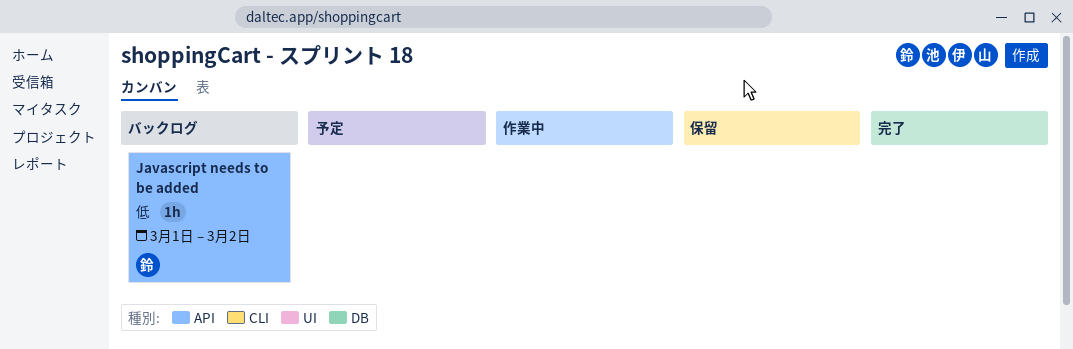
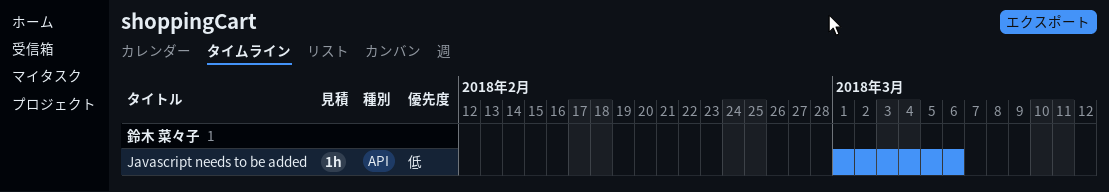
Javascript needs to be added, due: Mar 2 -> Mar 6

